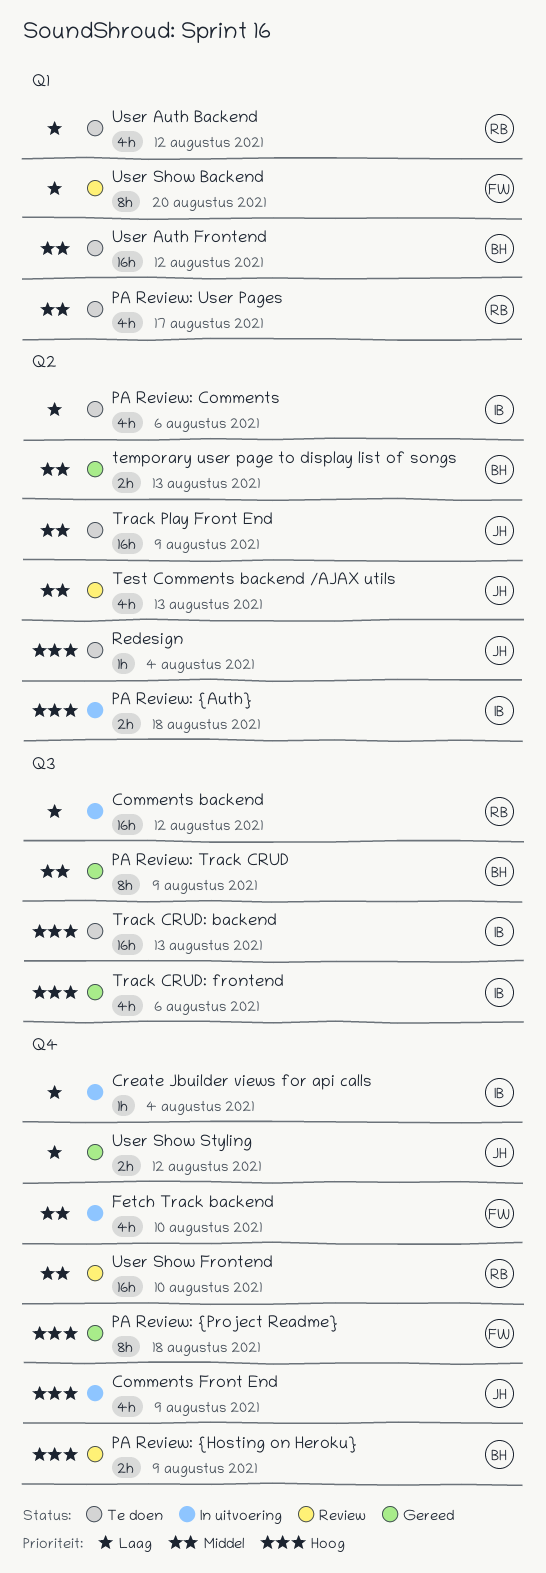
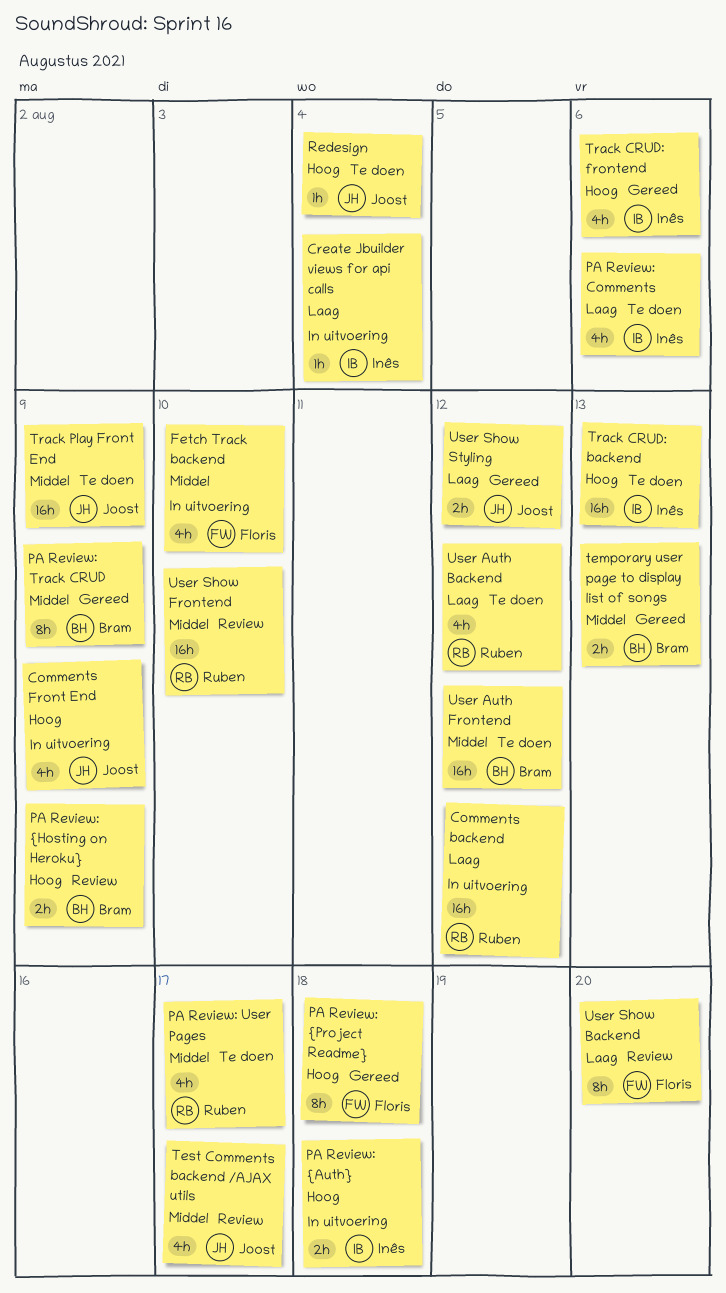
Test Comments backend /AJAX utils, due: Aug 13 -> Aug 17

